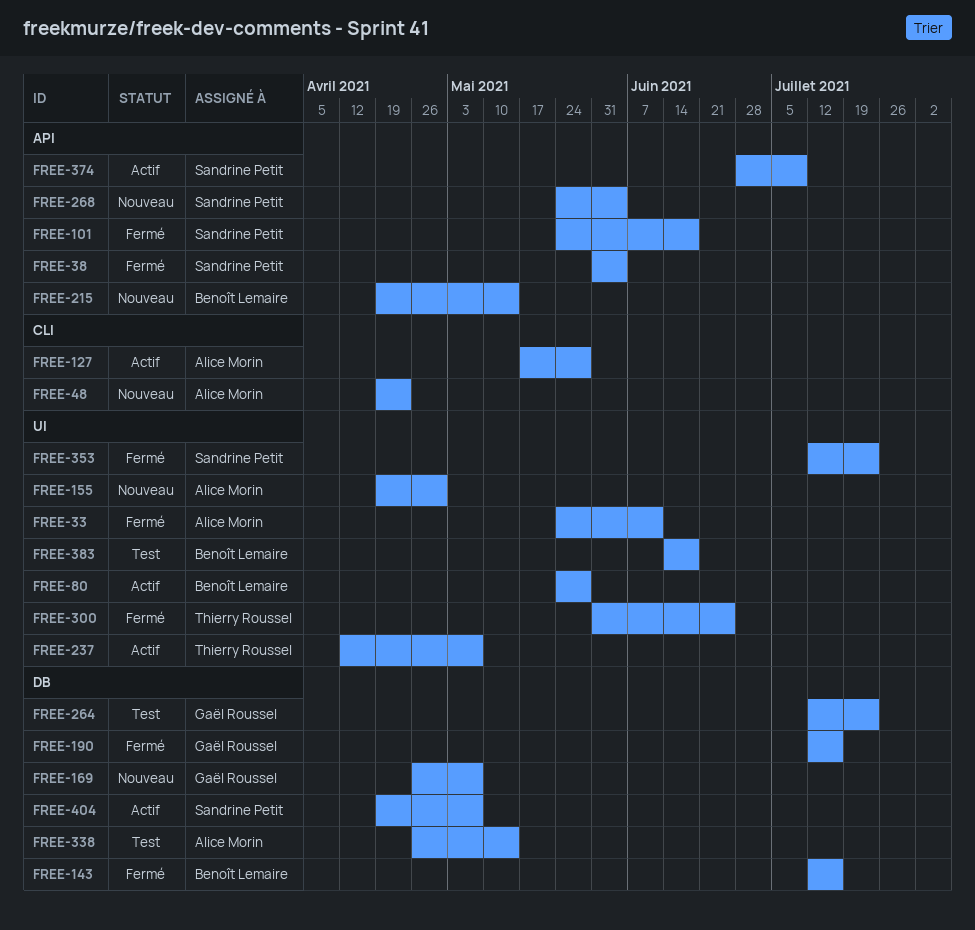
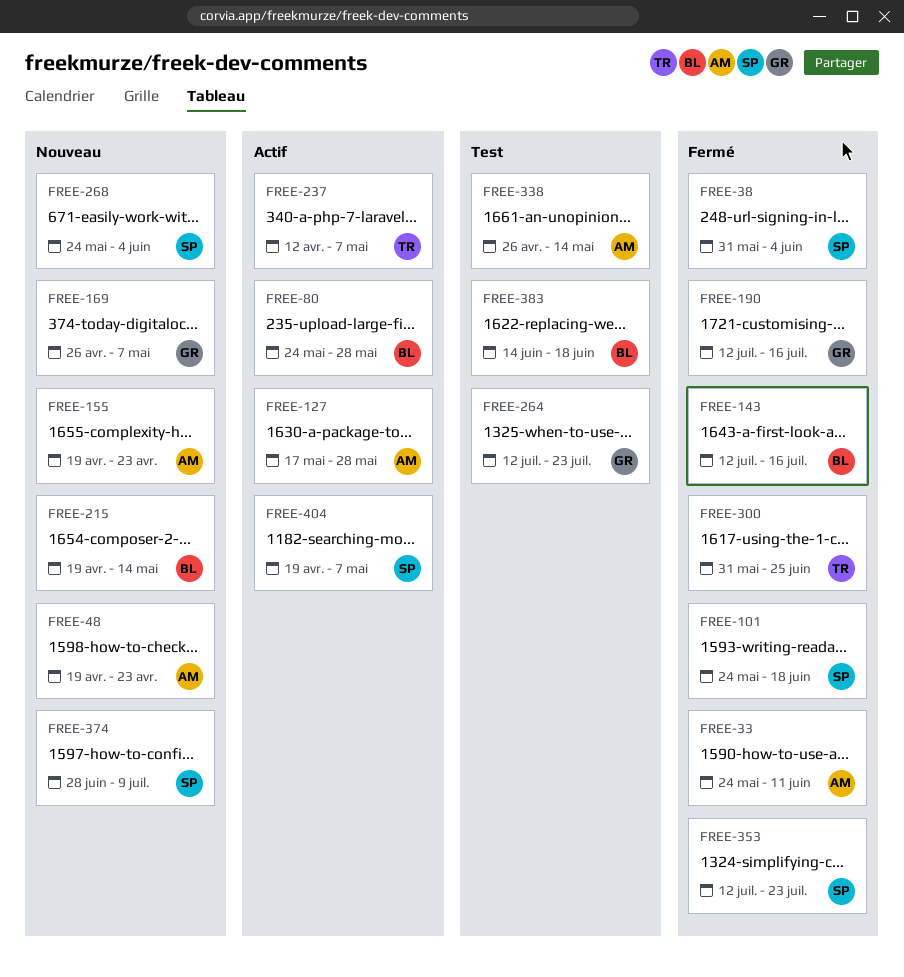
FREE-155, due: Apr 30 -> Apr 23
FREE-374, status: Actif -> Nouveau

